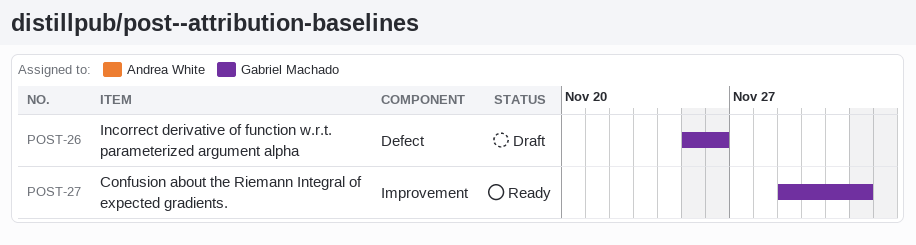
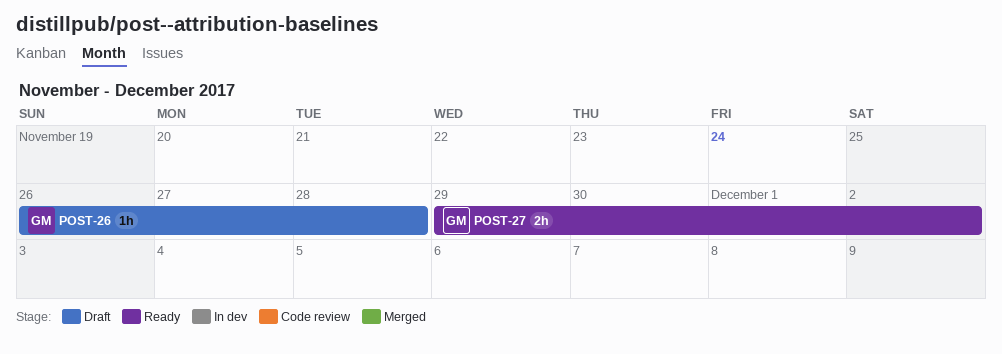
POST-26, start: Nov 25 -> Nov 26
POST-26, due: Nov 26 -> Nov 28

